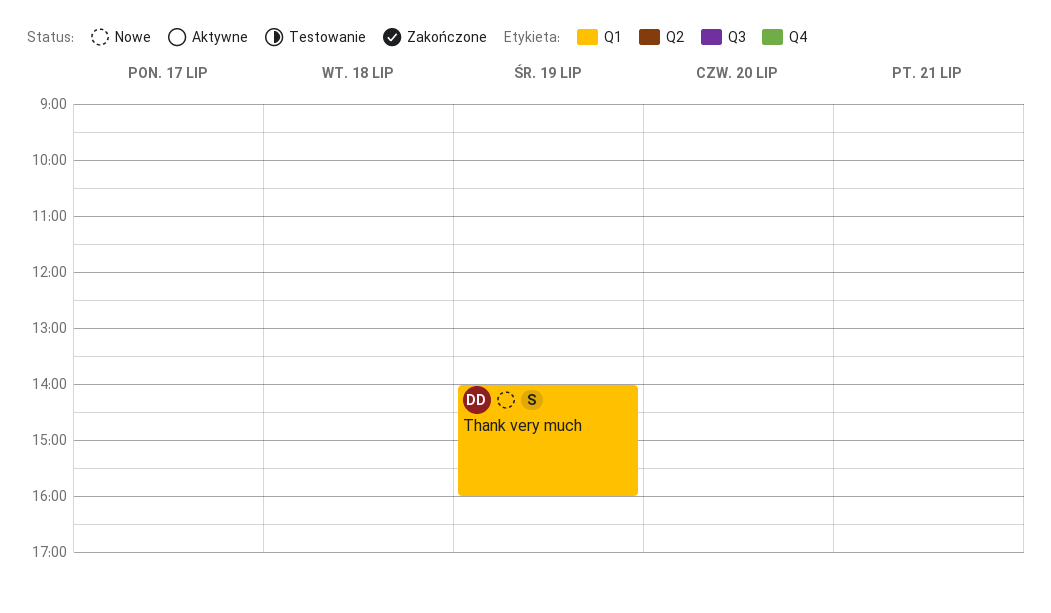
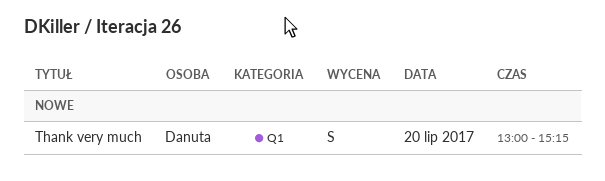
Thank very much, day: Jul 19 -> Jul 20
Thank very much, begins: 14:00 -> 13:00
Thank very much, ends: 16:00 -> 15:15

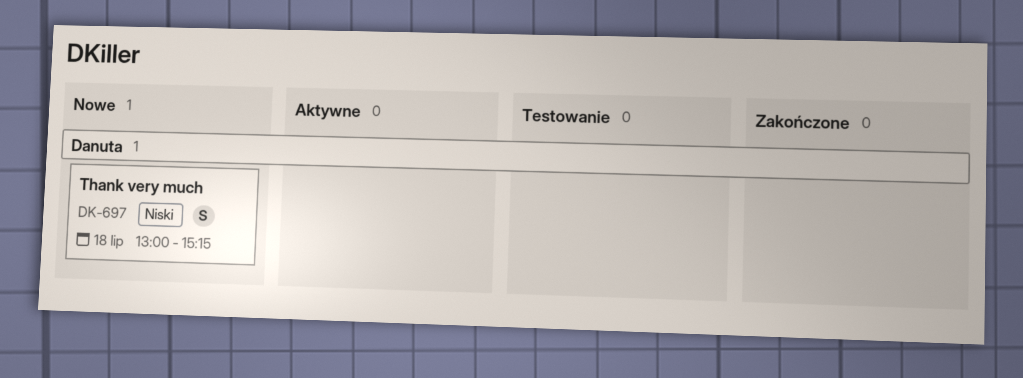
Thank very much, day: Jul 20 -> Jul 18

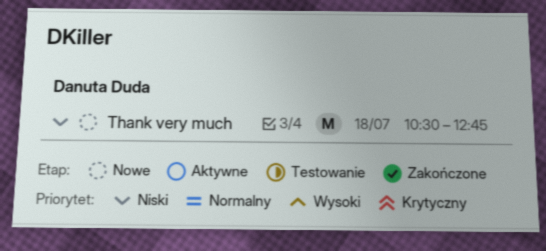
Thank very much, estimate: S -> M
Thank very much, begins: 13:00 -> 10:30
Thank very much, ends: 15:15 -> 12:45

